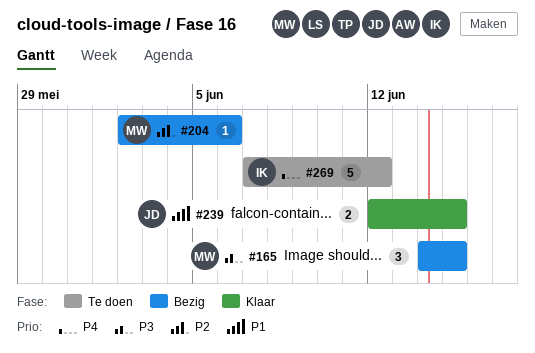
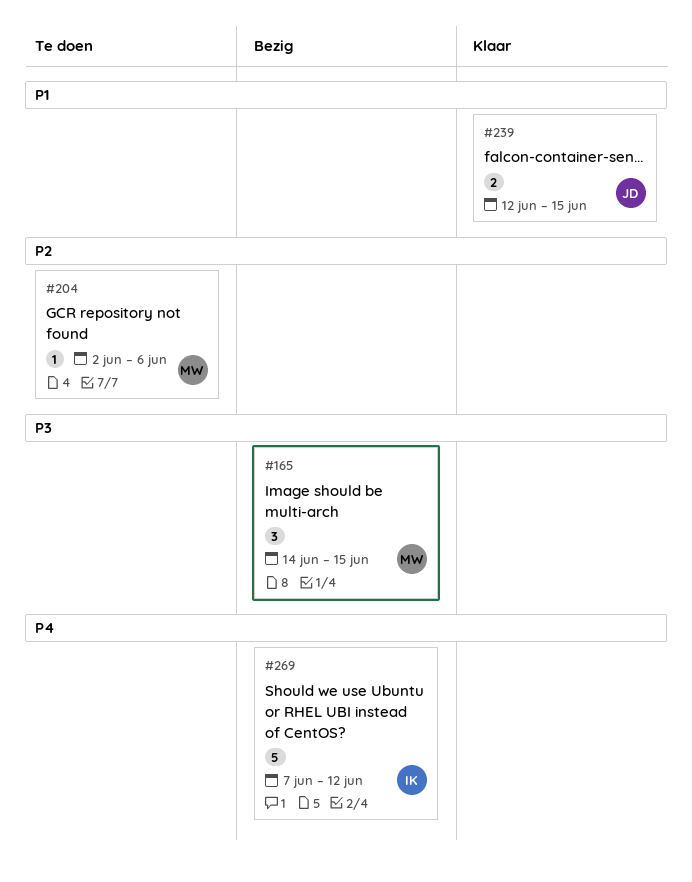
#204, status: Bezig -> Te doen
#269, status: Te doen -> Bezig

